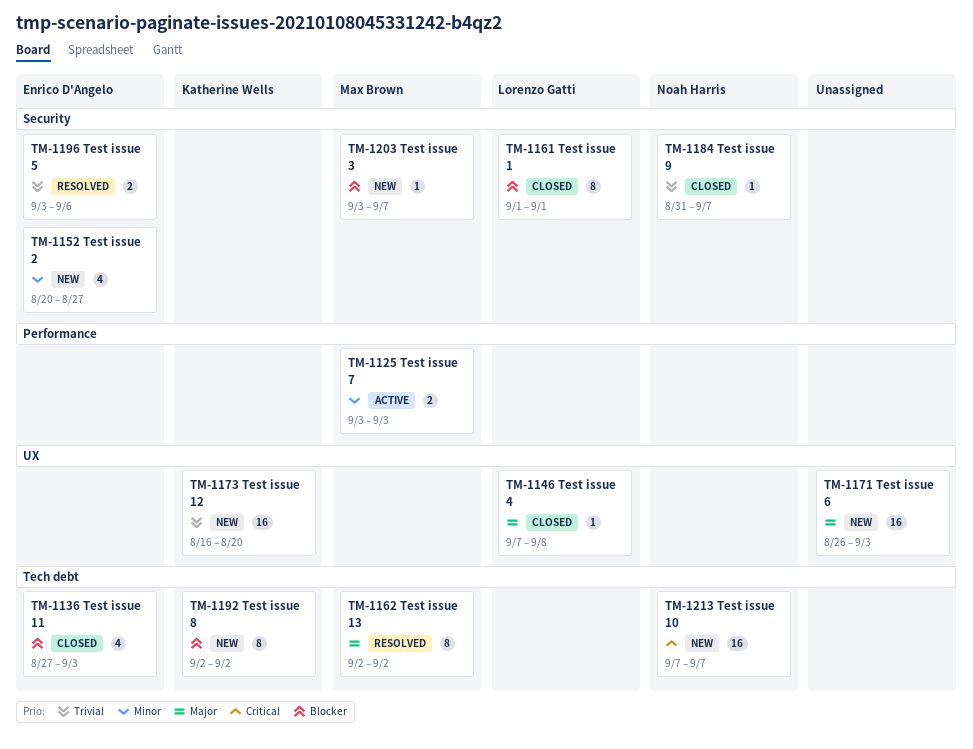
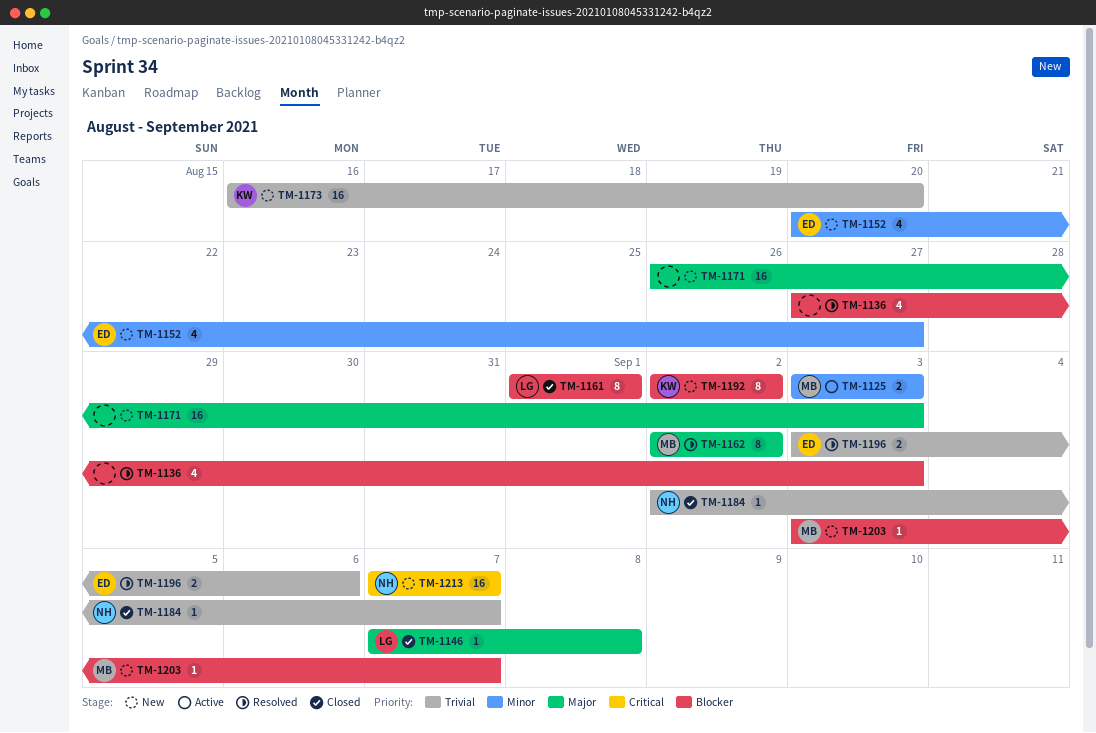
TM-1136, status: Closed -> Resolved
TM-1136, owner: Enrico D'Angelo -> none
TM-1184, start: Aug 31 -> Sep 2

